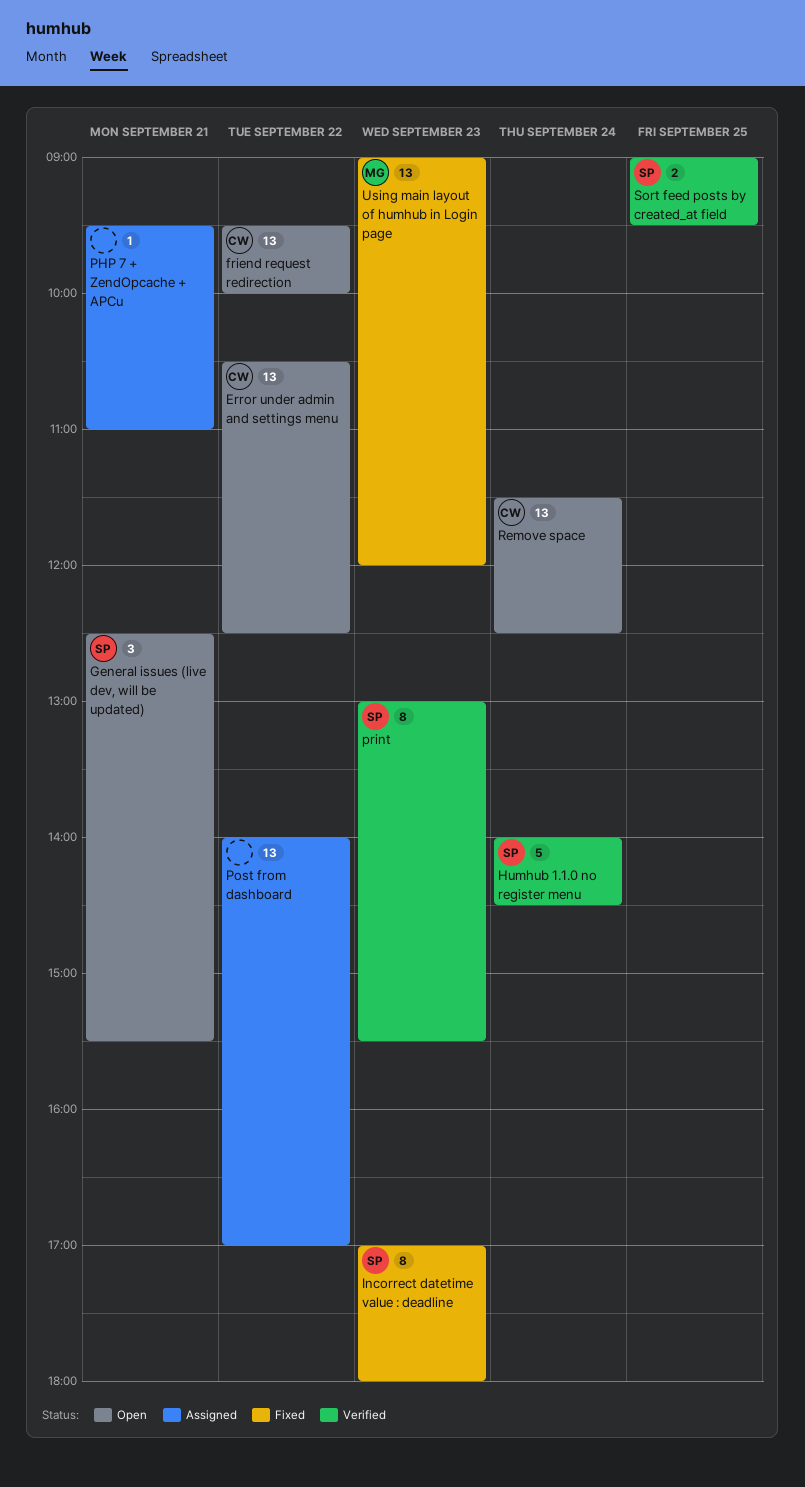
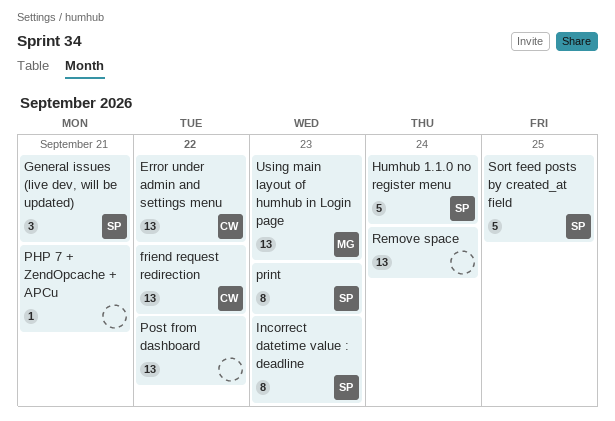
Remove space, owner: CW -> none
Sort feed posts by created_at field, estimate: 2 -> 5

